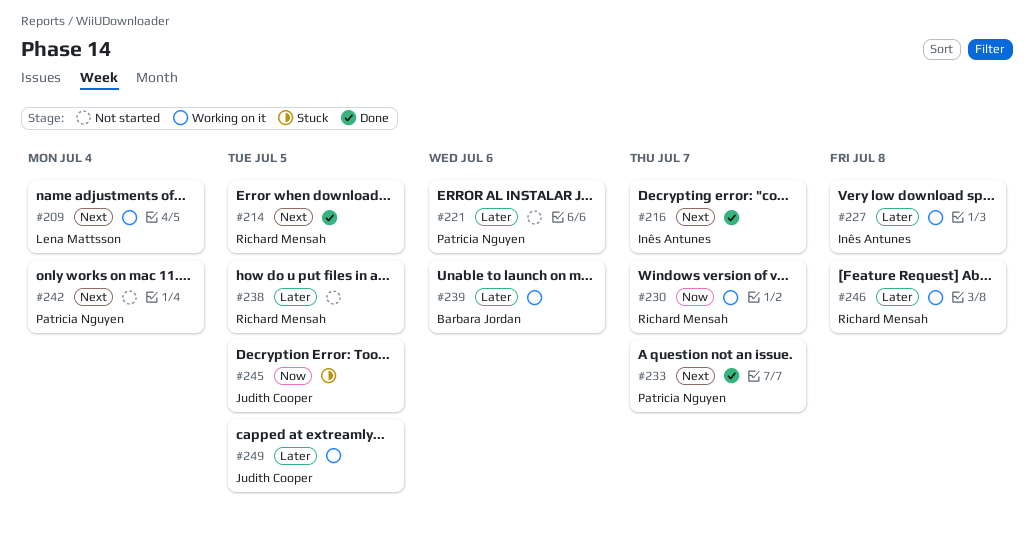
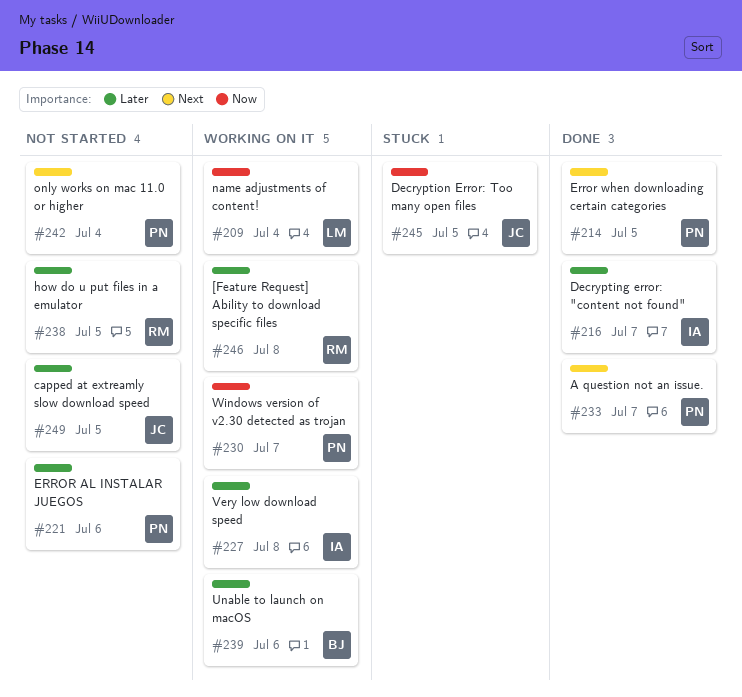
#209, priority: Next -> Now
#214, owner: Richard Mensah -> Patricia Nguyen
#216, priority: Next -> Later
#230, owner: Richard Mensah -> Patricia Nguyen
#249, status: Working on it -> Not started

